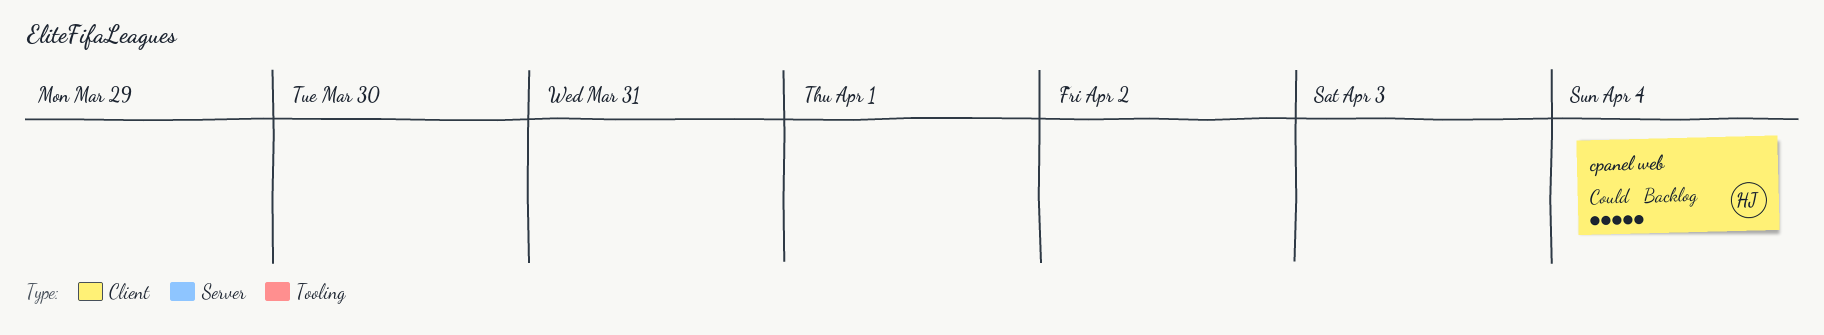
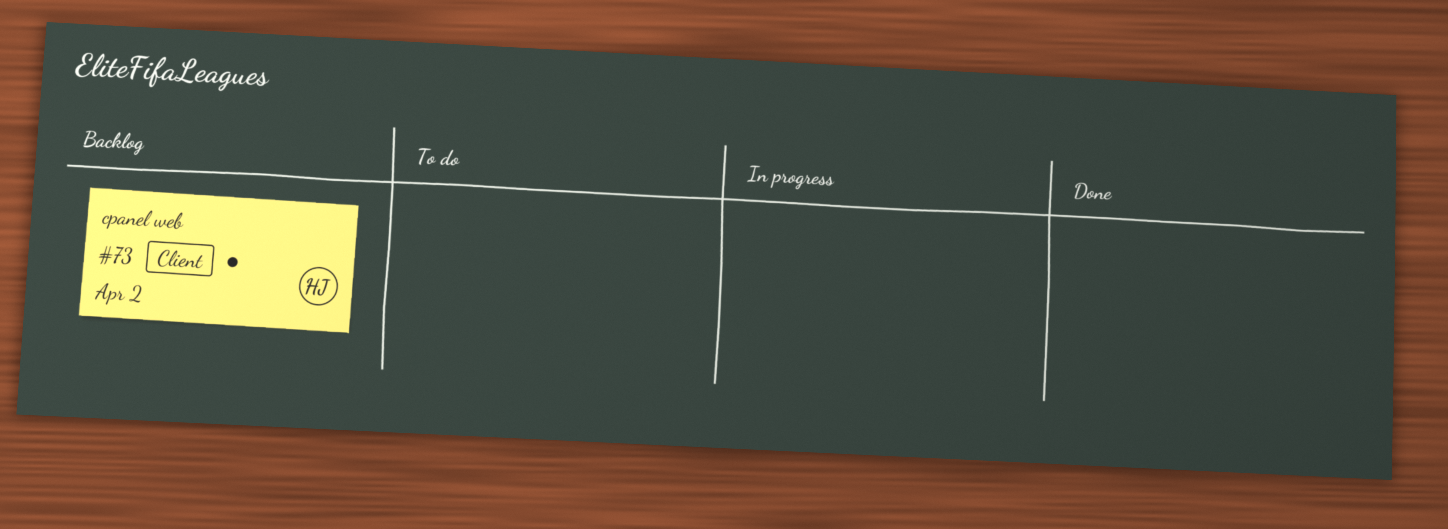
cpanel web, estimate: 5 -> 1
cpanel web, due: Apr 4 -> Apr 2

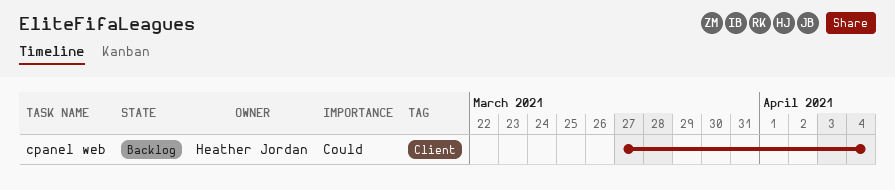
cpanel web, due: Apr 2 -> Apr 4

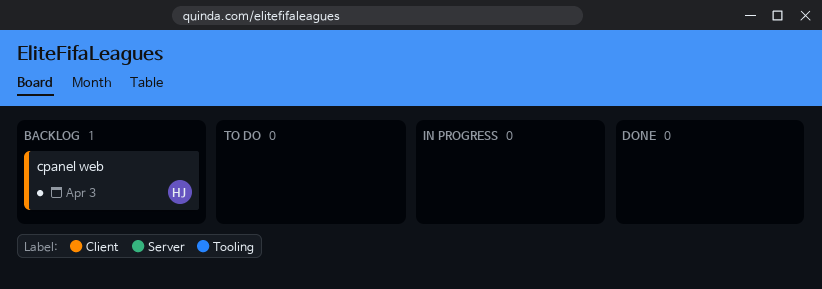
cpanel web, due: Apr 4 -> Apr 3

